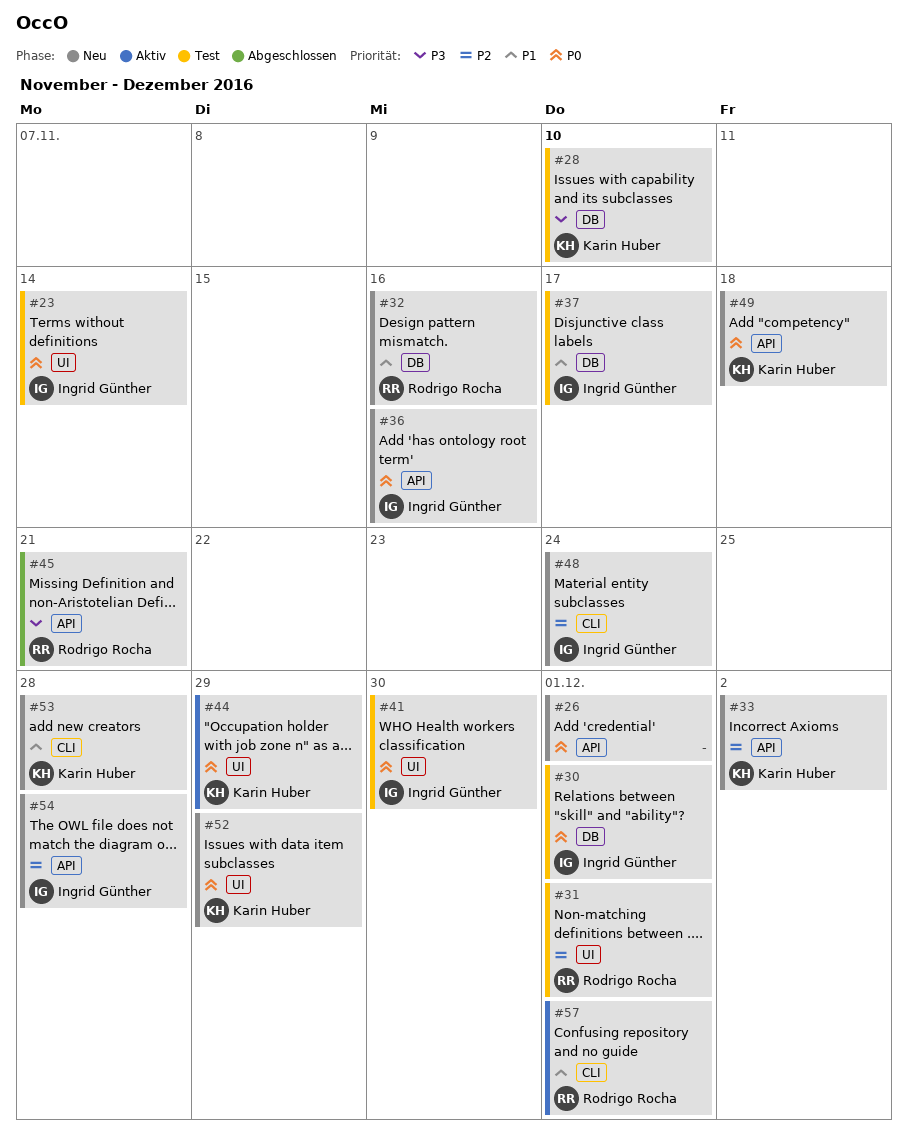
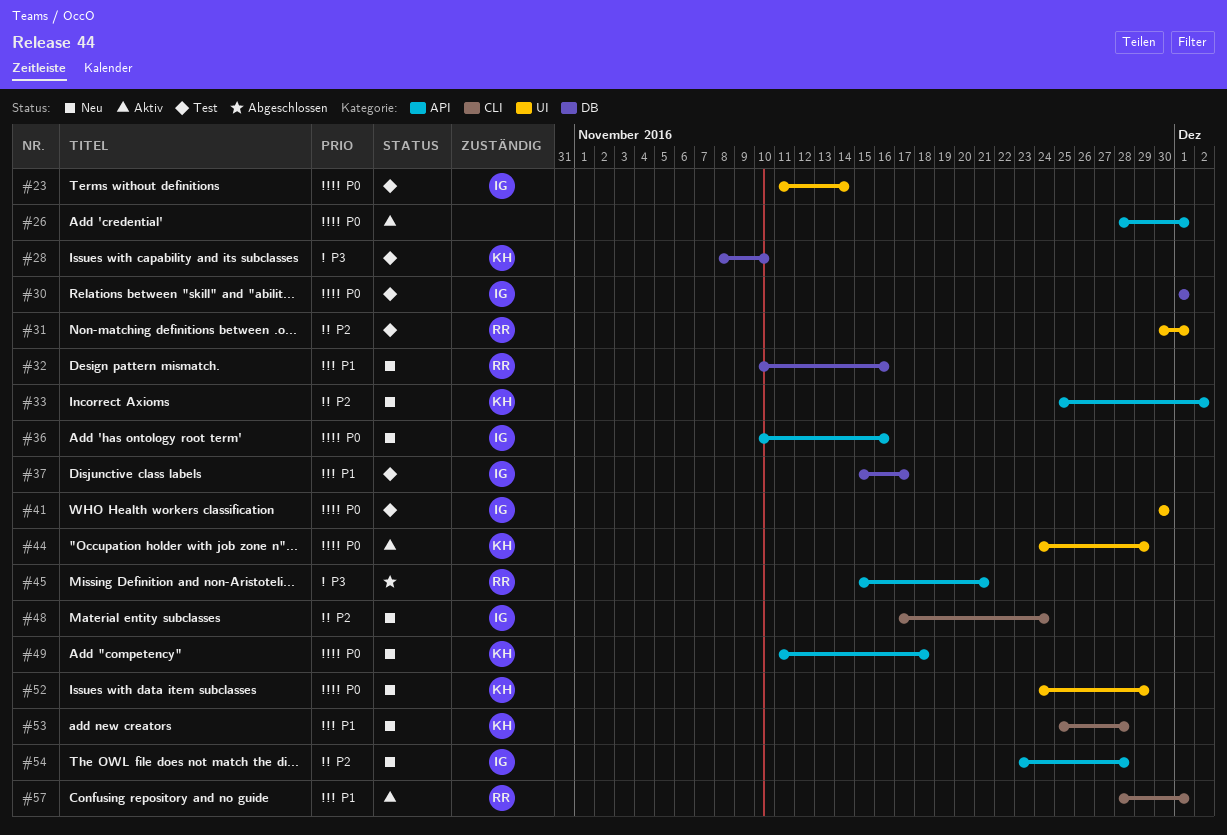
#26, status: Neu -> Aktiv

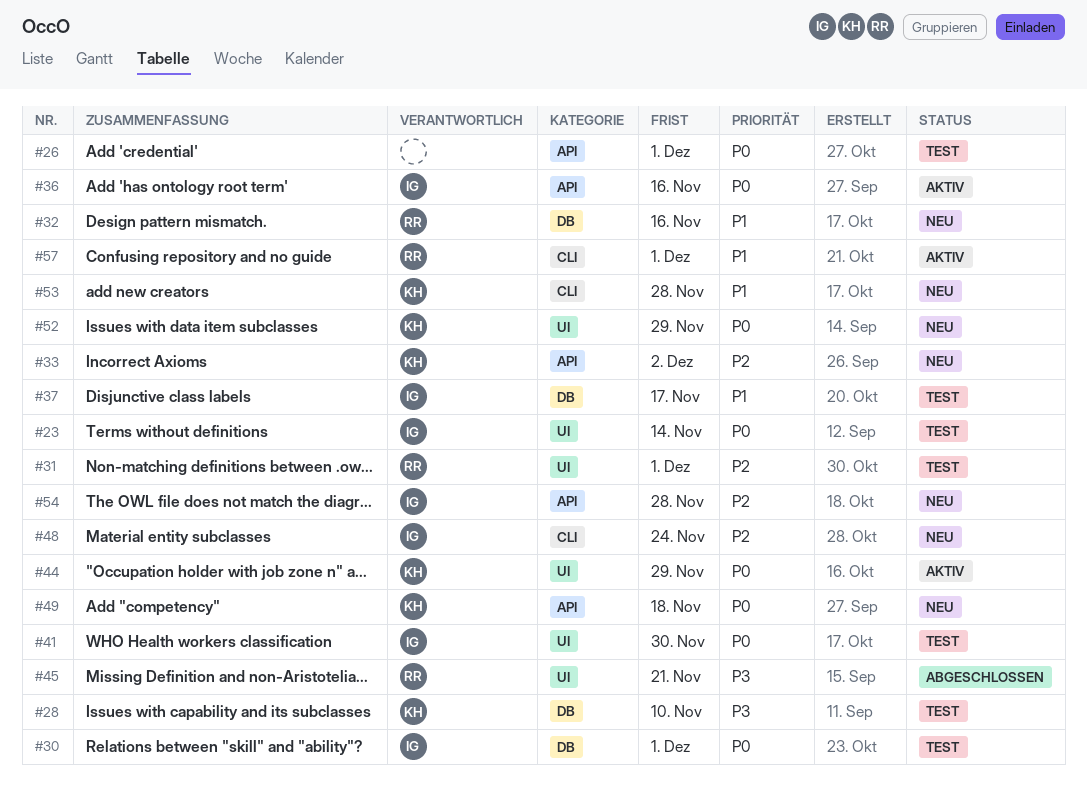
#26, status: Aktiv -> Test
#36, status: Neu -> Aktiv
#45, label: API -> UI

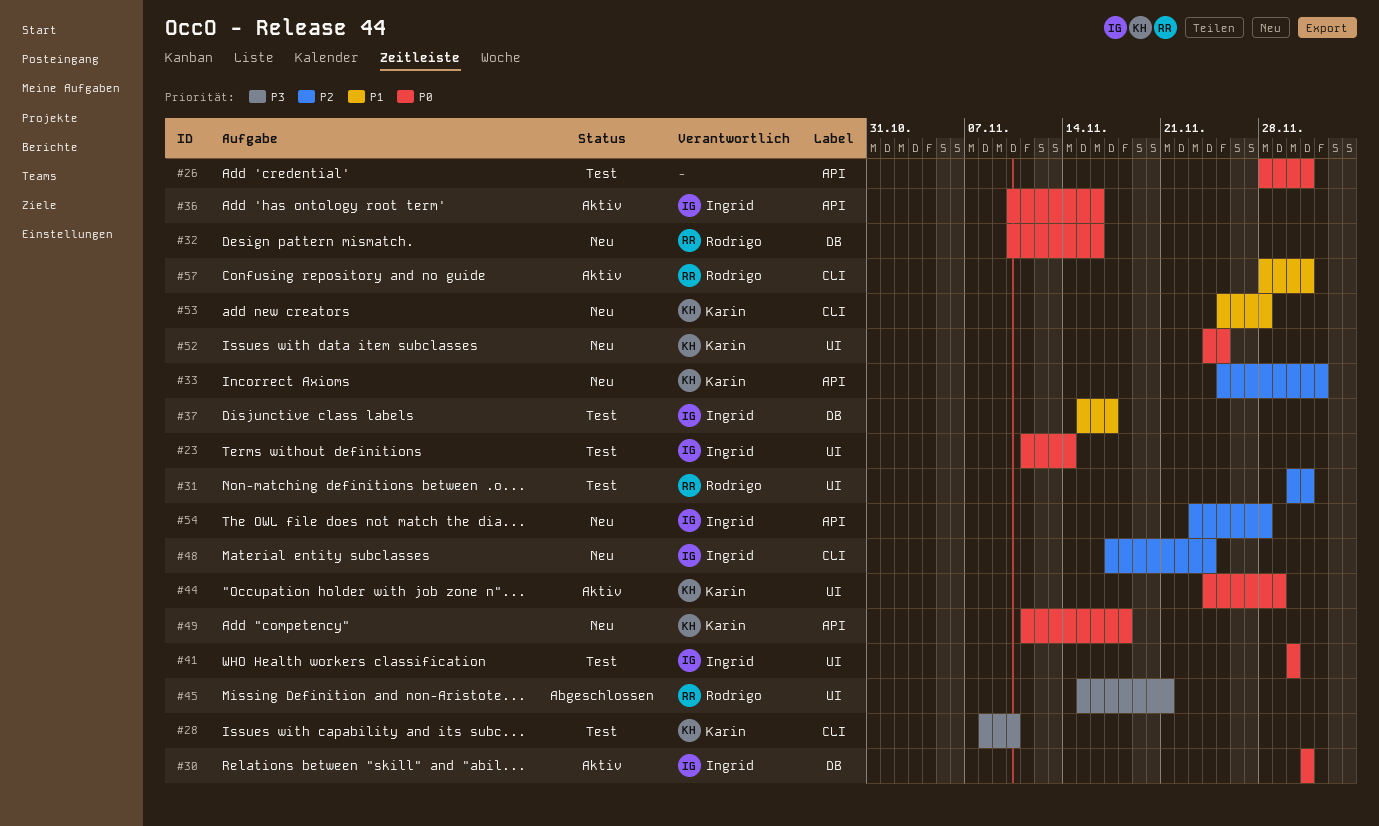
#28, label: DB -> CLI
#30, status: Test -> Aktiv
#32, priority: P1 -> P0
#52, due: Nov 29 -> Nov 25

